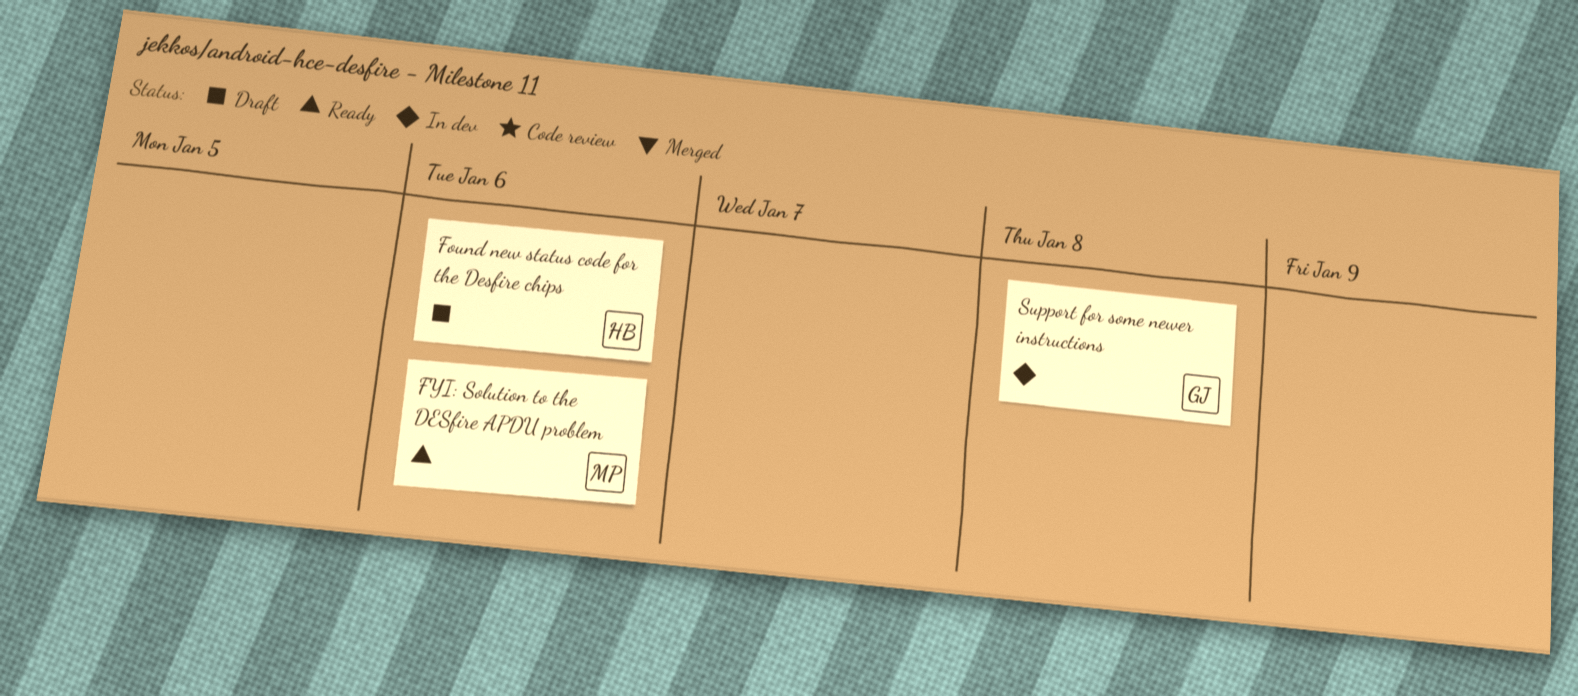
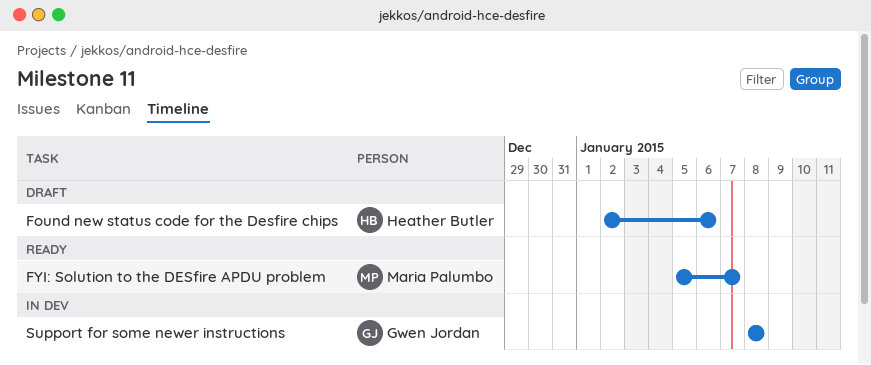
FYI: Solution to the DESfire APDU problem, due: Jan 6 -> Jan 7

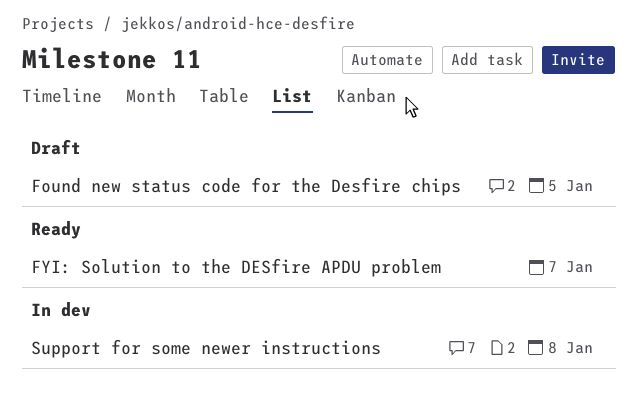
Found new status code for the Desfire chips, due: Jan 6 -> Jan 5

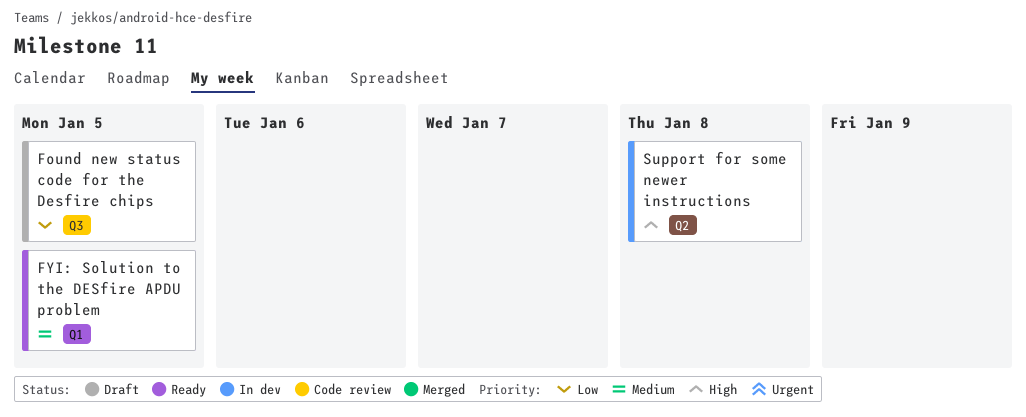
FYI: Solution to the DESfire APDU problem, due: Jan 7 -> Jan 5

